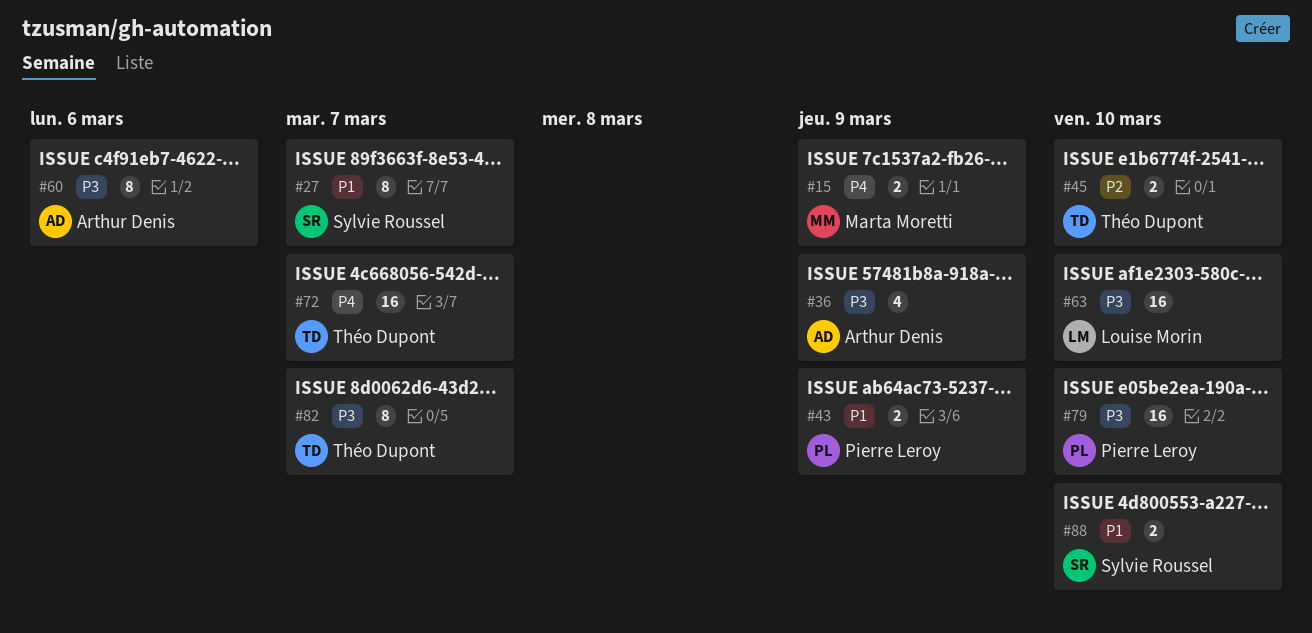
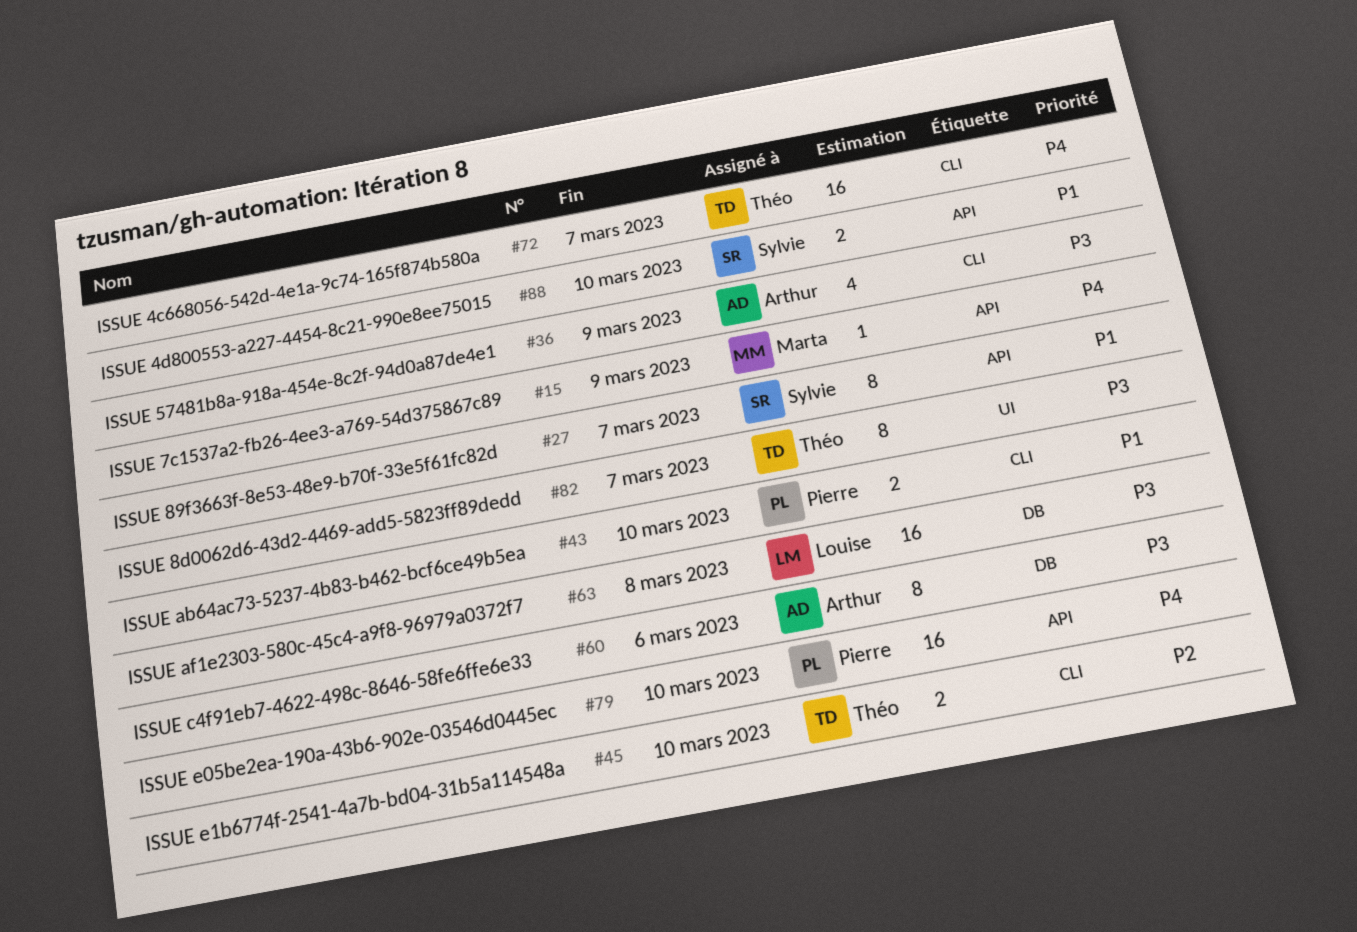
#15, estimate: 2 -> 1
#43, due: Mar 9 -> Mar 10
#63, due: Mar 10 -> Mar 8
#79, priority: P3 -> P4

